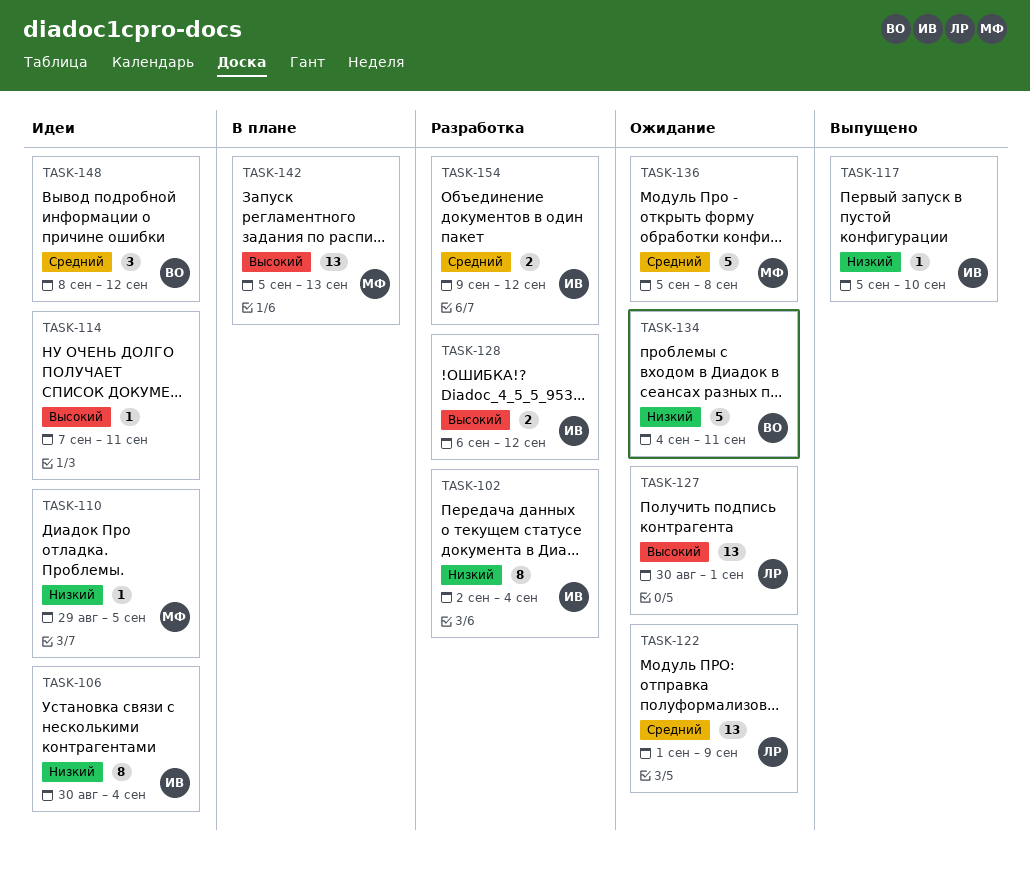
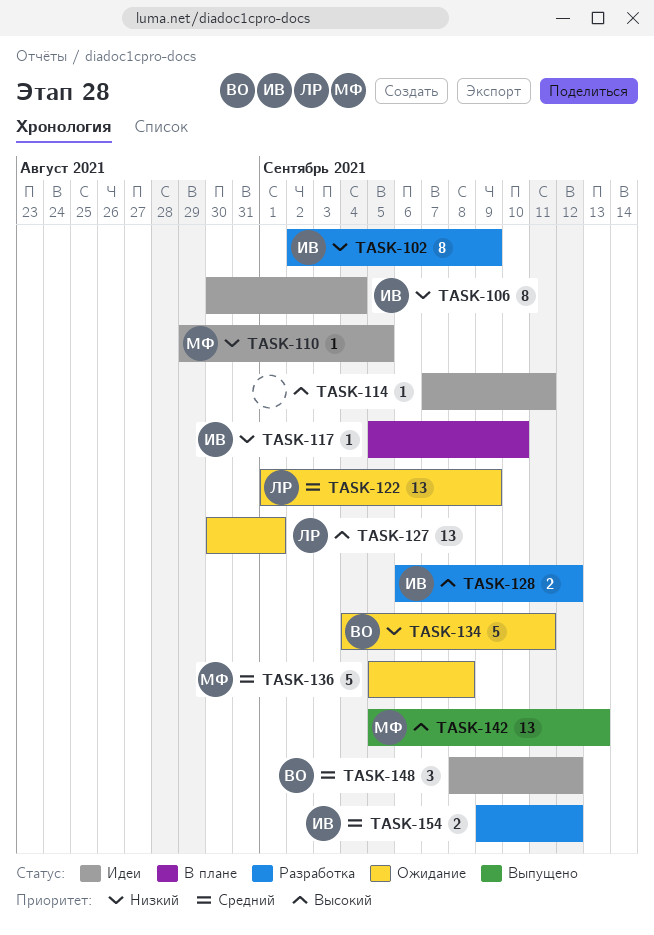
TASK-102, due: Sep 4 -> Sep 9
TASK-117, status: Выпущено -> В плане
TASK-142, status: В плане -> Выпущено

